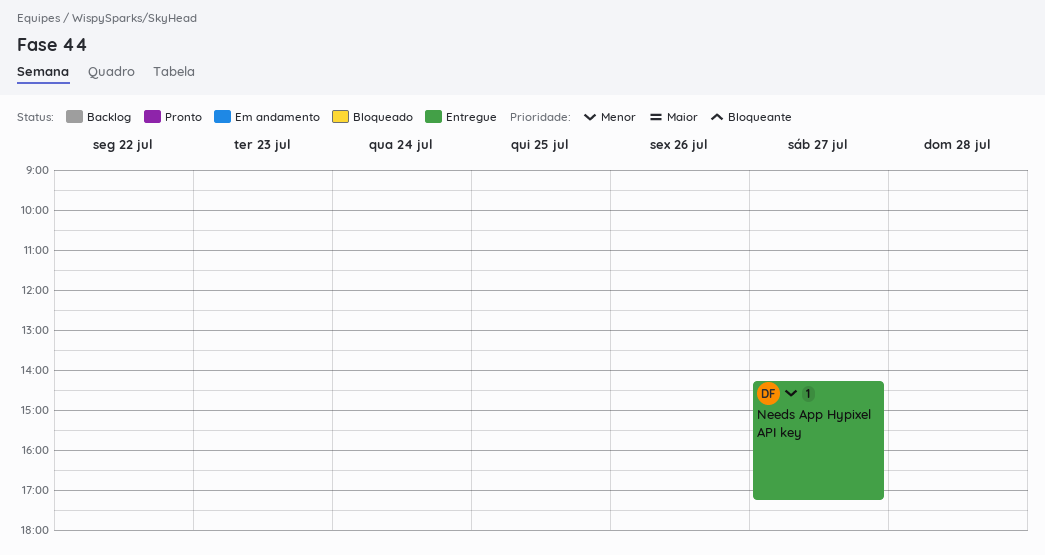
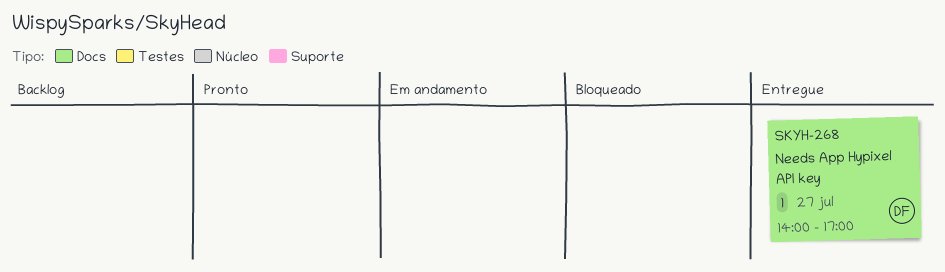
Needs App Hypixel API key, begins: 14:15 -> 14:00
Needs App Hypixel API key, ends: 17:15 -> 17:00

